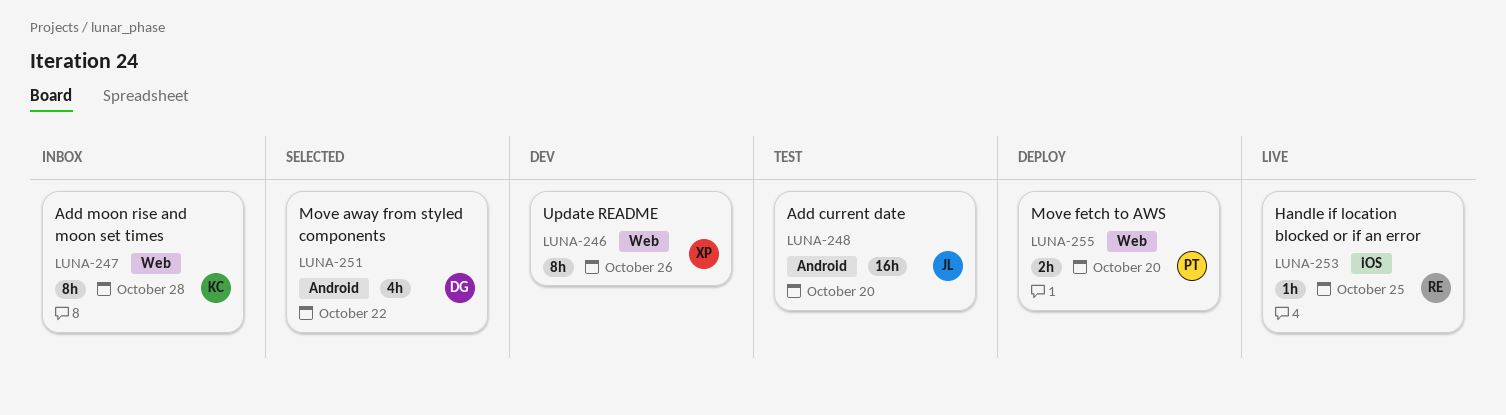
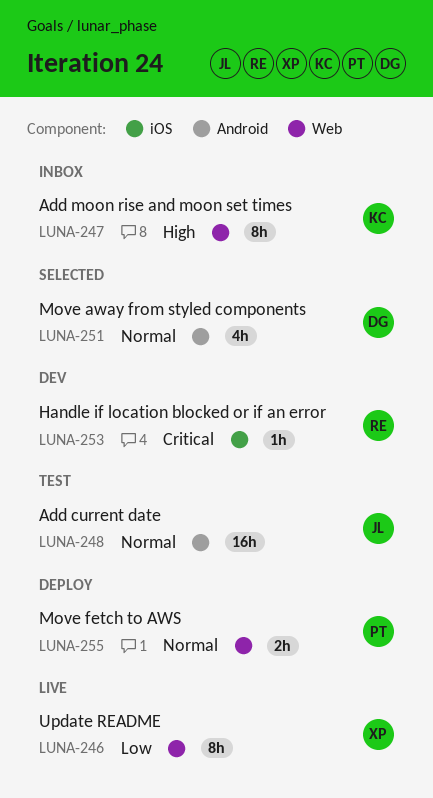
LUNA-246, status: Dev -> Live
LUNA-253, status: Live -> Dev

